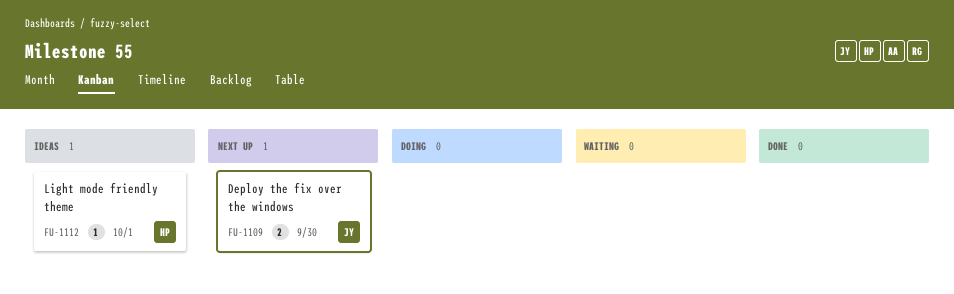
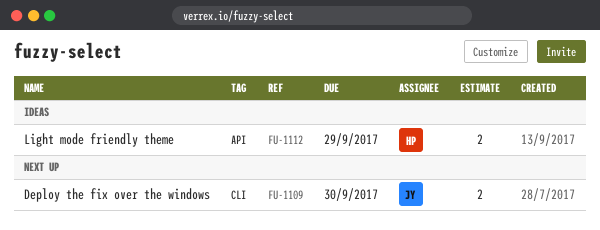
FU-1112, estimate: 1 -> 2
FU-1112, due: Oct 1 -> Sep 29

